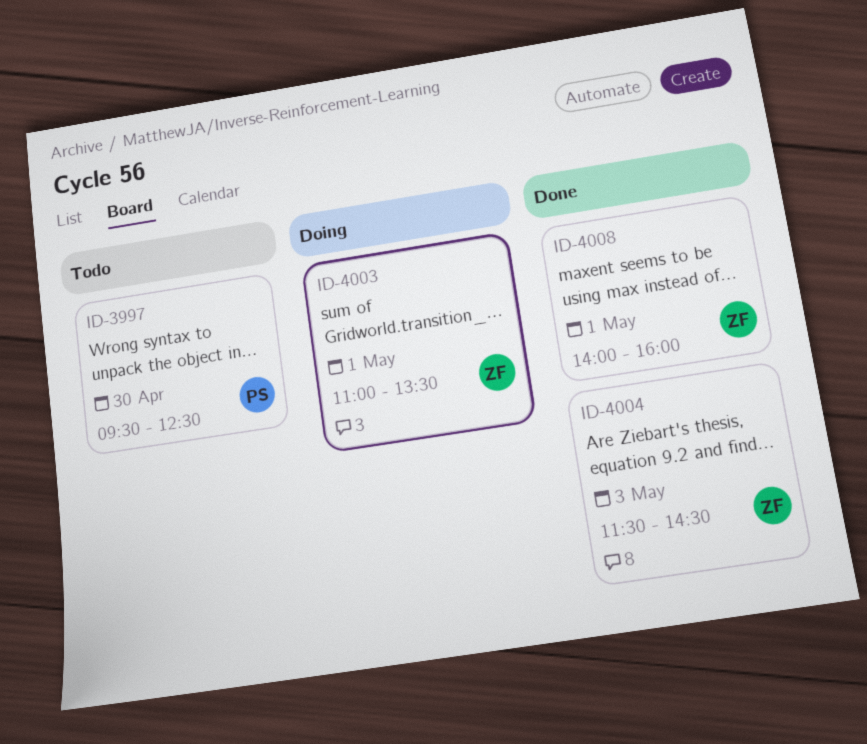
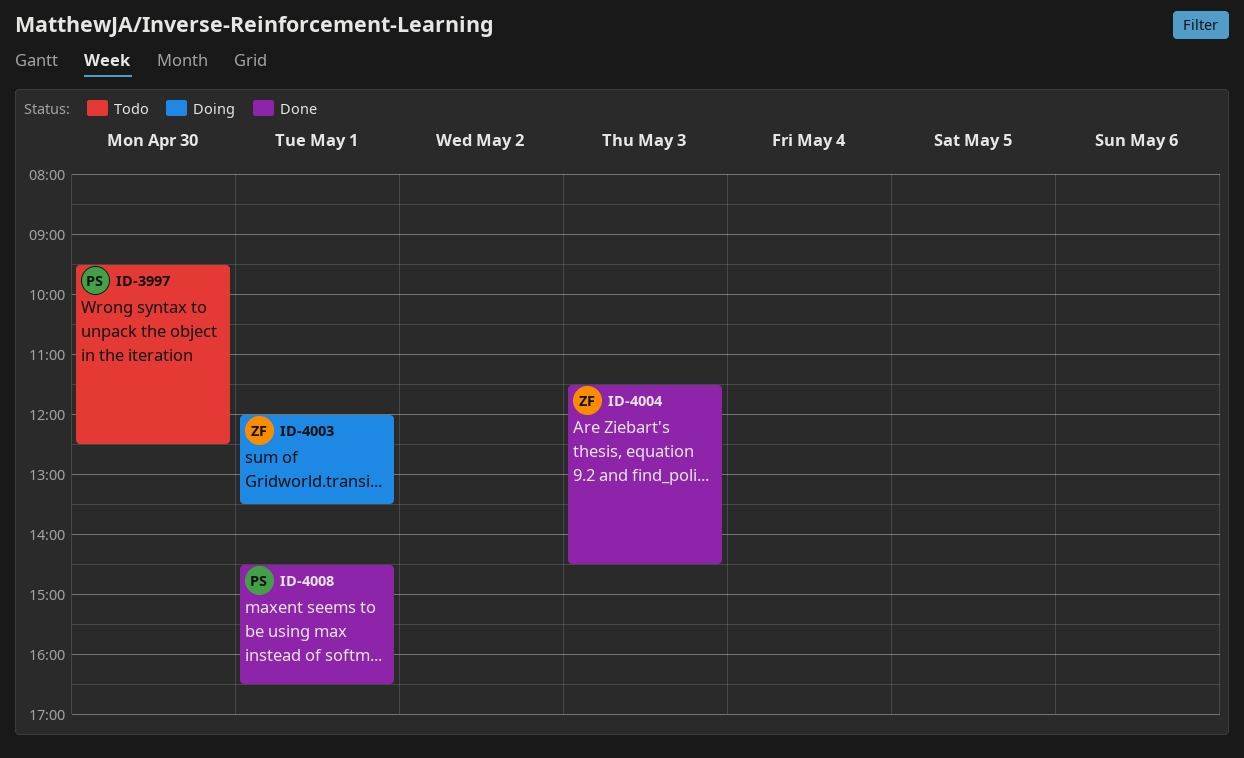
ID-4003, begins: 11:00 -> 12:00
ID-4008, owner: ZF -> PS
ID-4008, begins: 14:00 -> 14:30
ID-4008, ends: 16:00 -> 16:30

